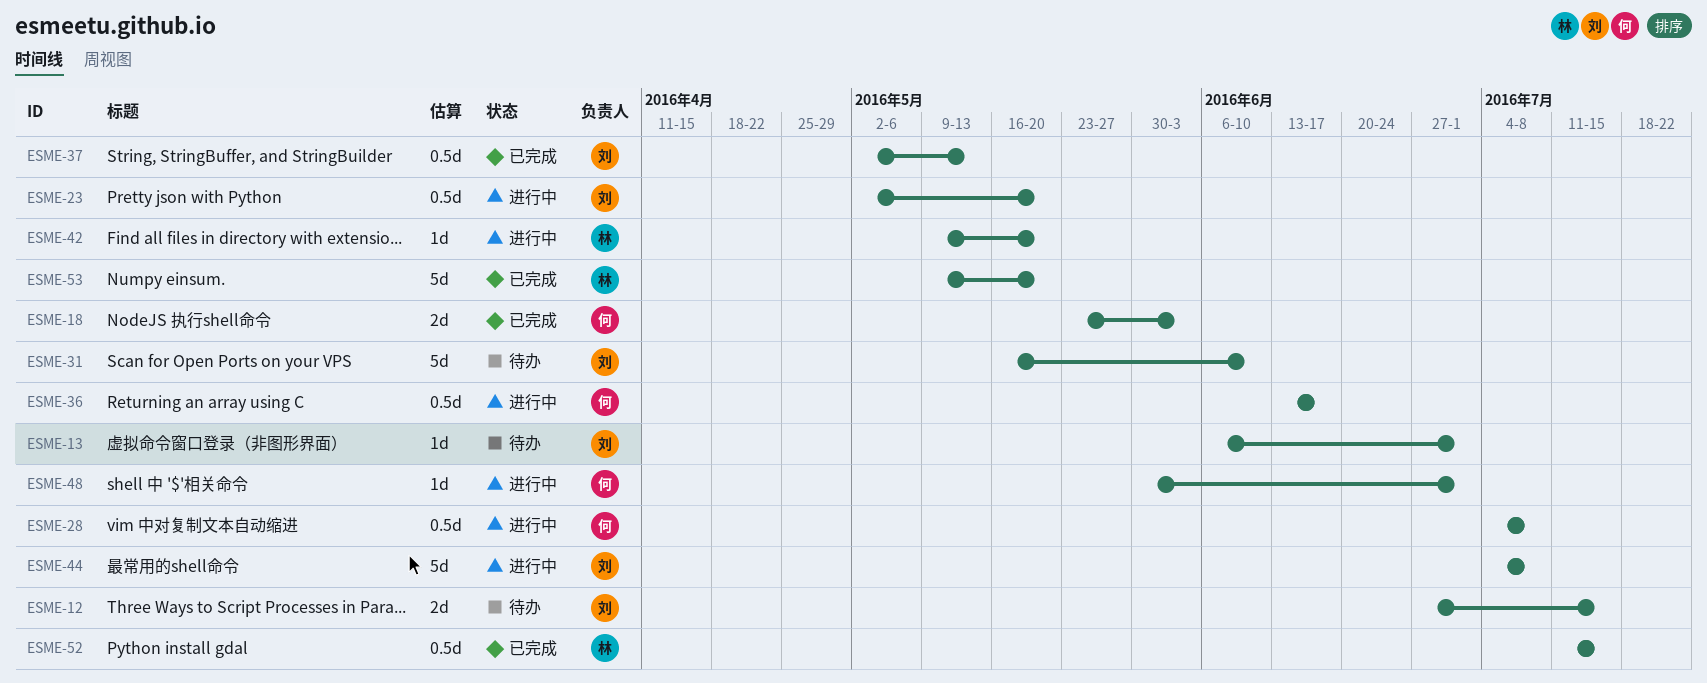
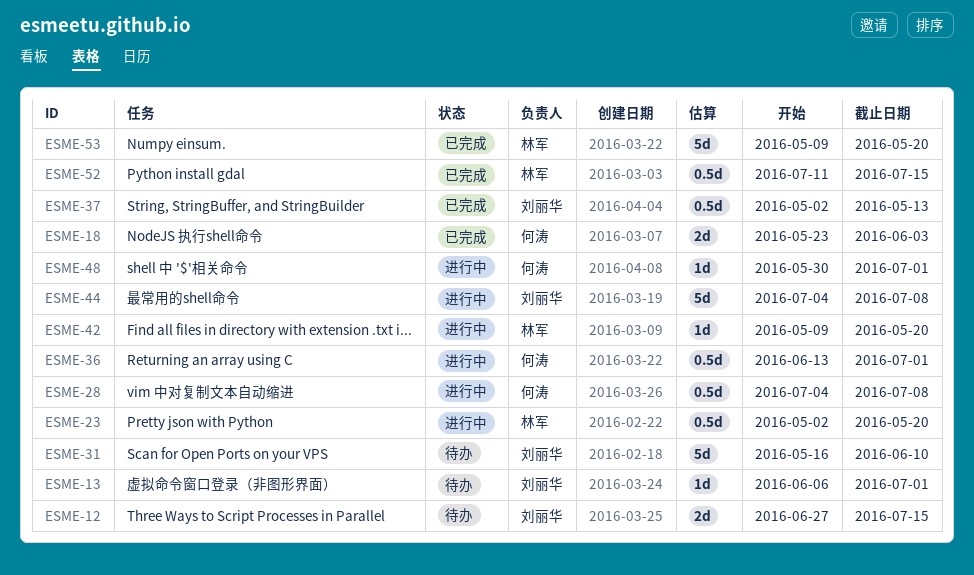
ESME-23, owner: 刘丽华 -> 林军
ESME-36, due: Jun 17 -> Jul 1

